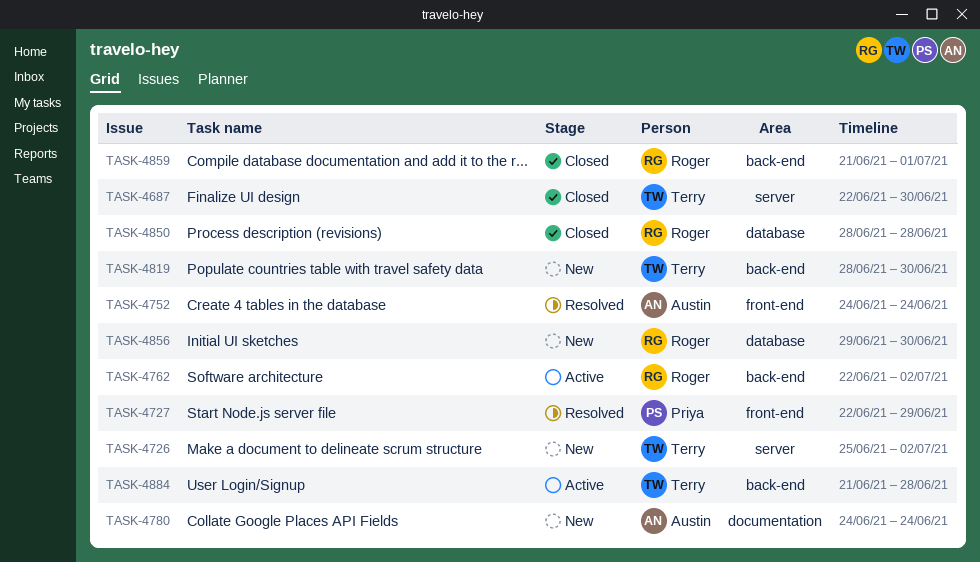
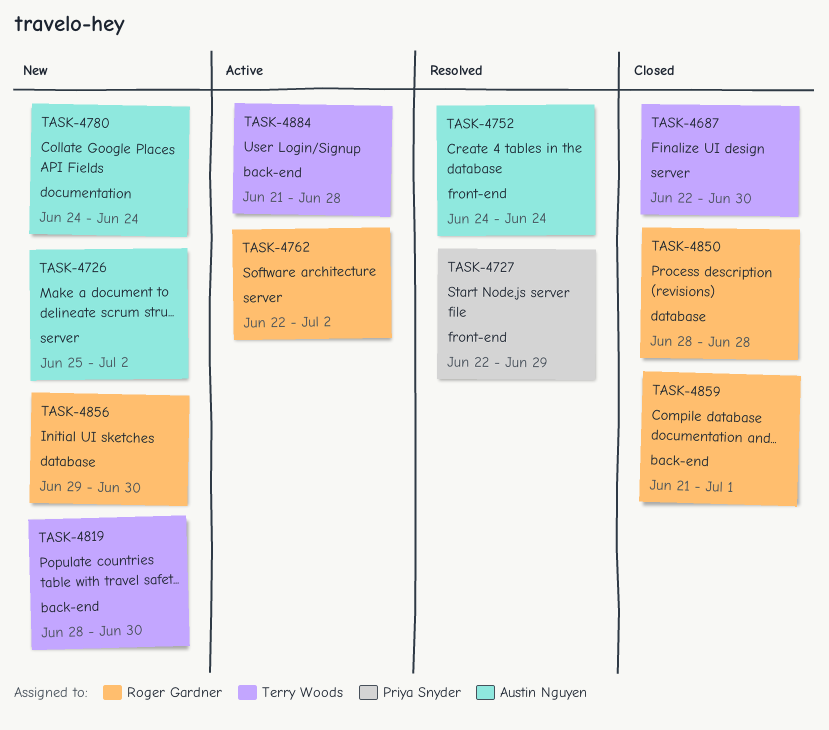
TASK-4726, owner: Terry Woods -> Austin Nguyen
TASK-4762, label: back-end -> server

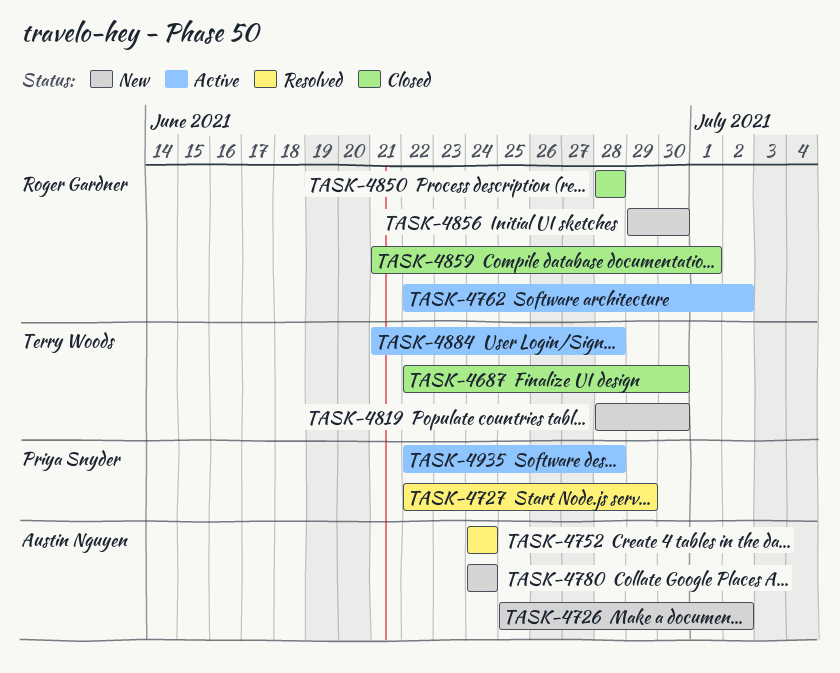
TASK-4935: none -> present

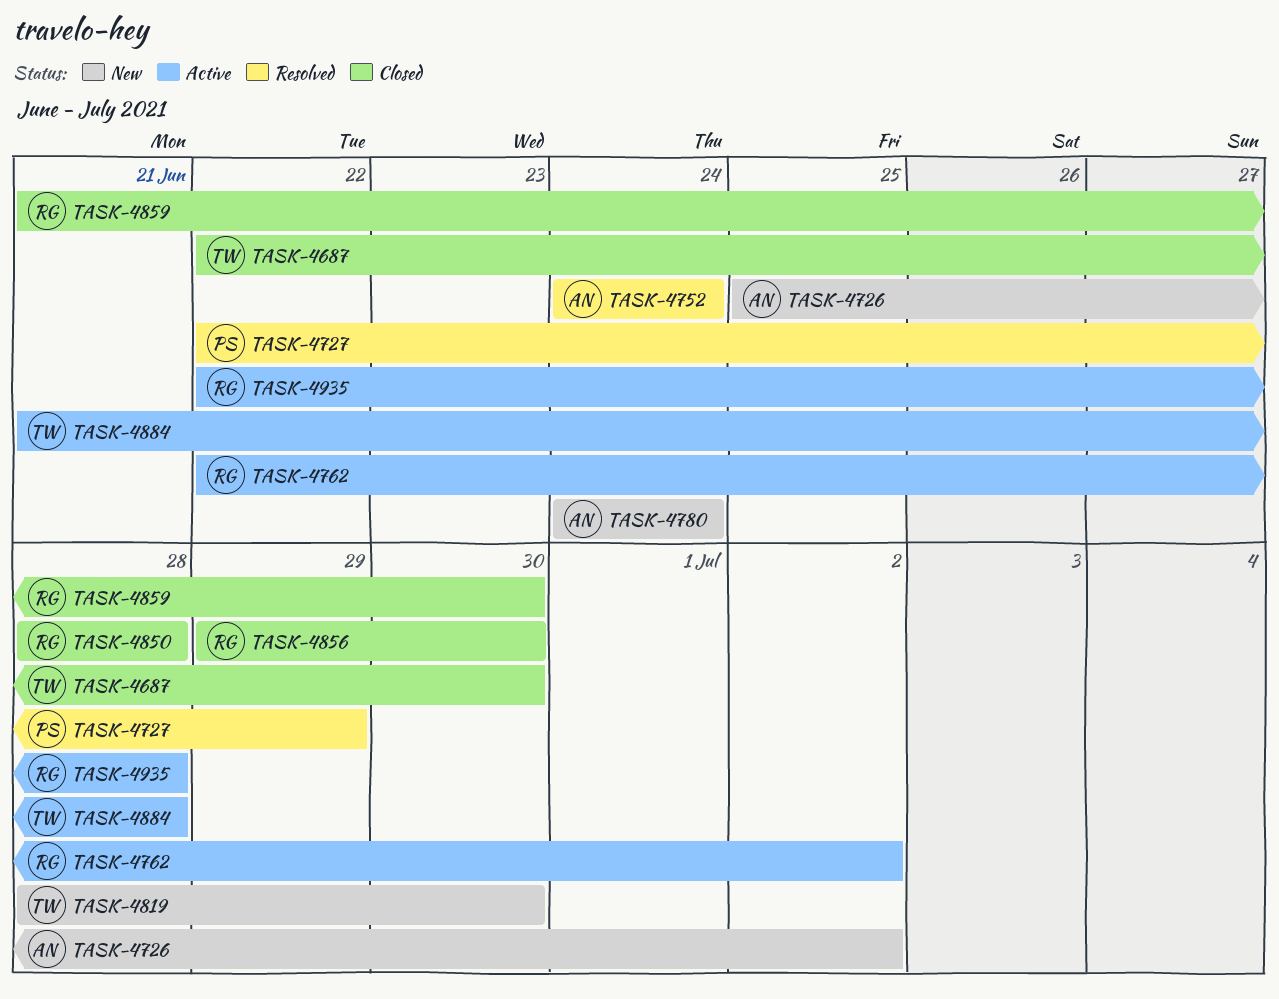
TASK-4856, status: New -> Closed
TASK-4859, due: Jul 1 -> Jun 30
TASK-4935, owner: Priya Snyder -> Roger Gardner

